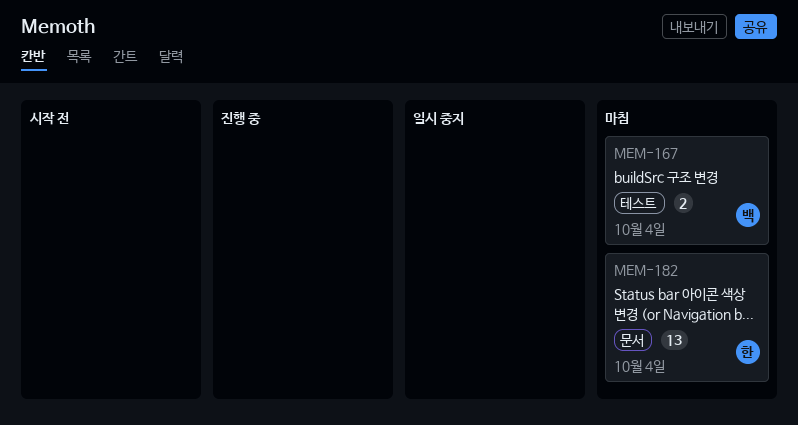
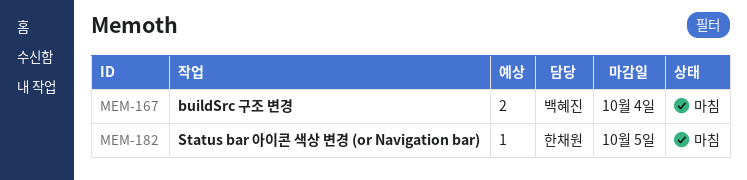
MEM-182, estimate: 13 -> 1
MEM-182, due: Oct 4 -> Oct 5

